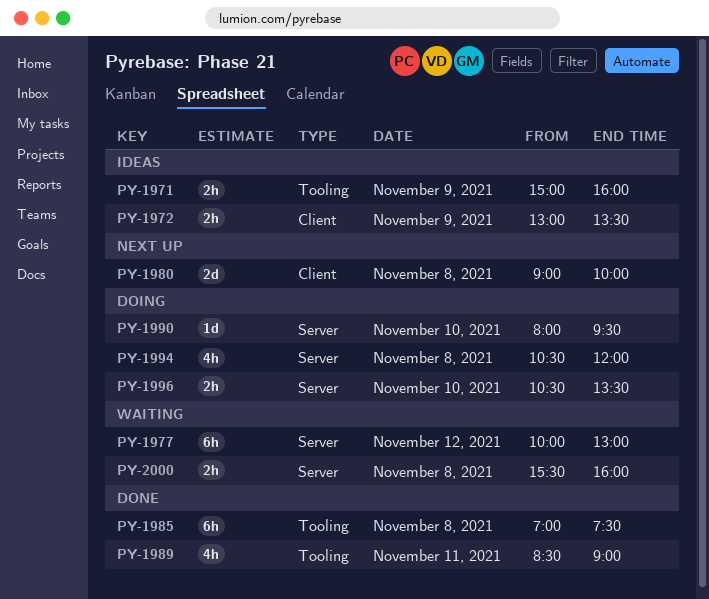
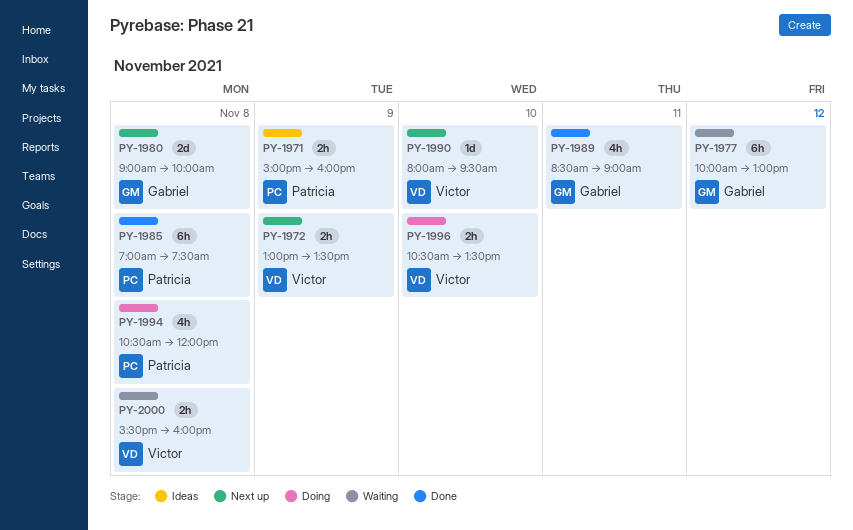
PY-1972, status: Ideas -> Next up
PY-1990, status: Doing -> Next up

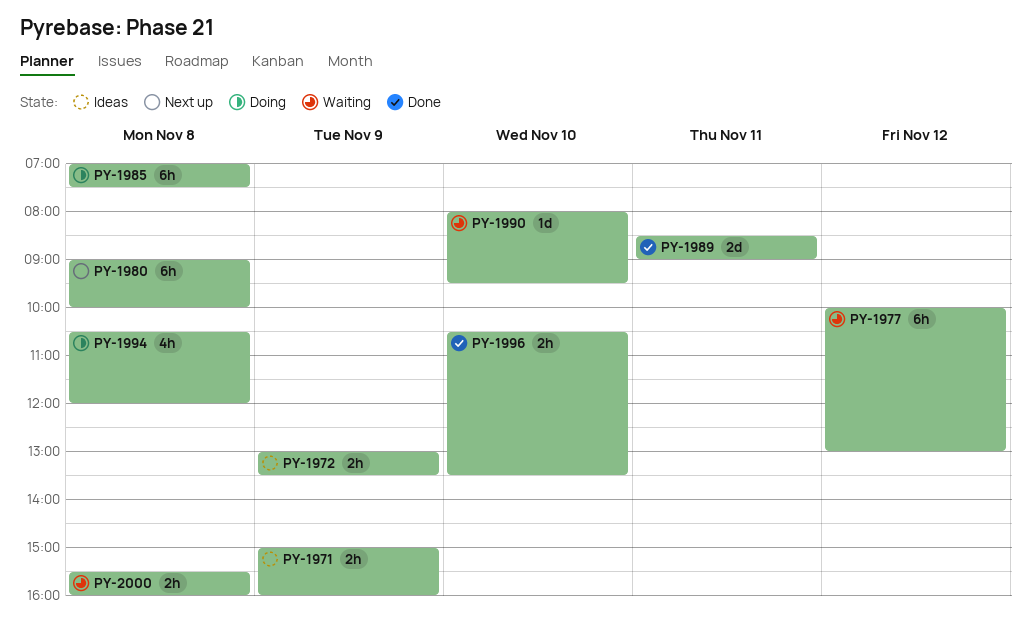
PY-1972, status: Next up -> Ideas
PY-1980, estimate: 2d -> 6h
PY-1985, status: Done -> Doing
PY-1989, estimate: 4h -> 2d
PY-1990, status: Next up -> Waiting
PY-1996, status: Doing -> Done

